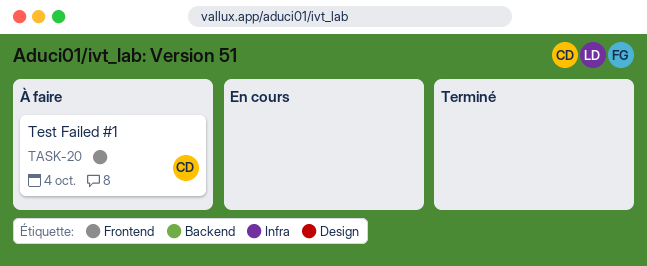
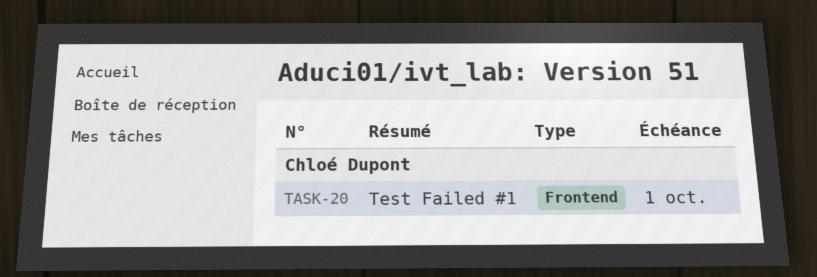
TASK-20, due: Oct 4 -> Oct 1

